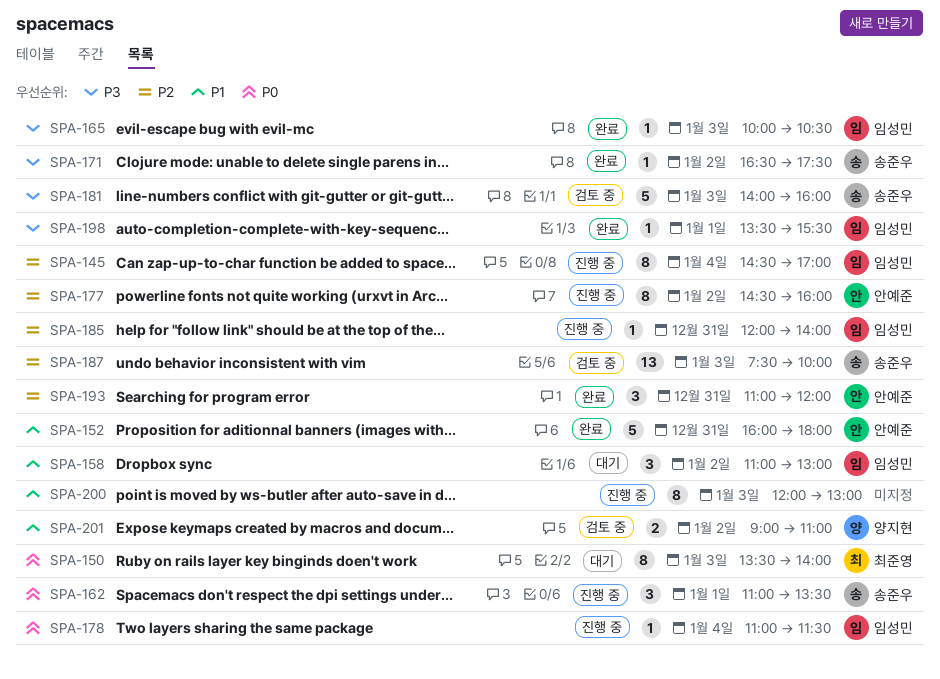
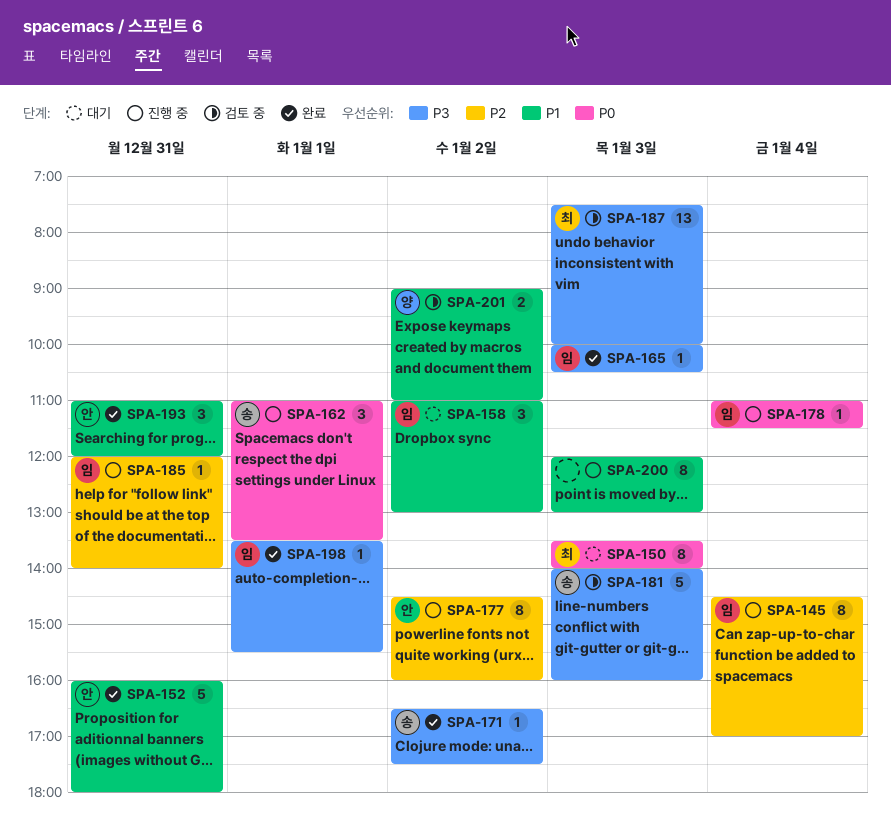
SPA-187, owner: 송준우 -> 최준영
SPA-187, priority: P2 -> P3
SPA-193, priority: P2 -> P1

